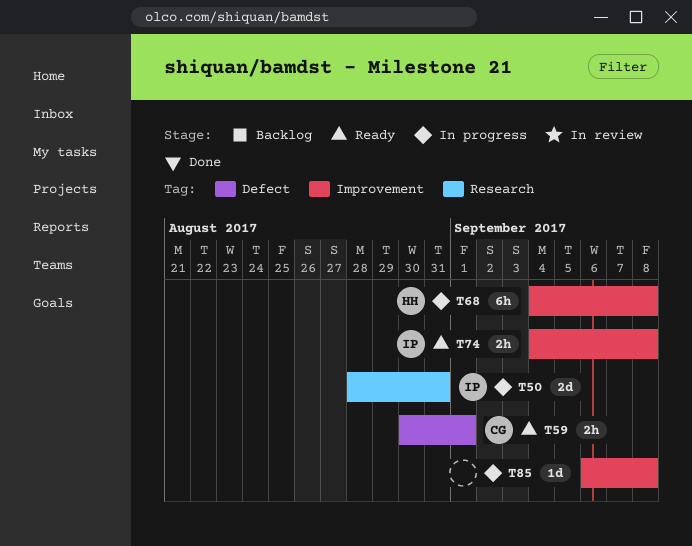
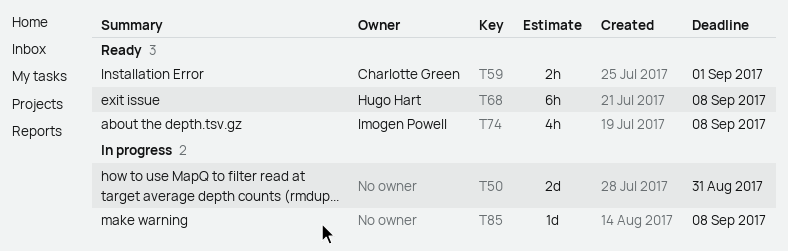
T50, owner: Imogen Powell -> none
T68, status: In progress -> Ready
T74, estimate: 2h -> 4h

